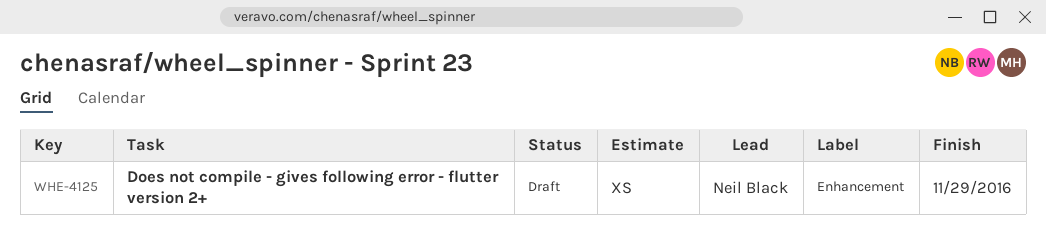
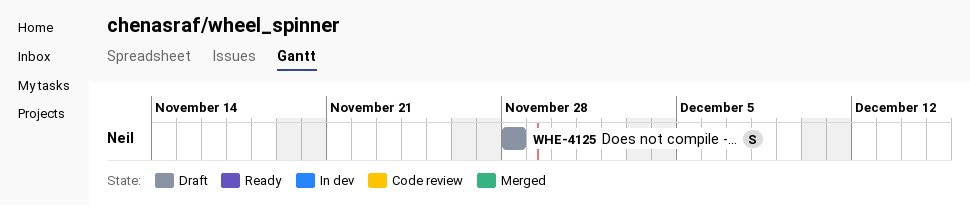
WHE-4125, estimate: XS -> S
WHE-4125, due: Nov 29 -> Nov 28

